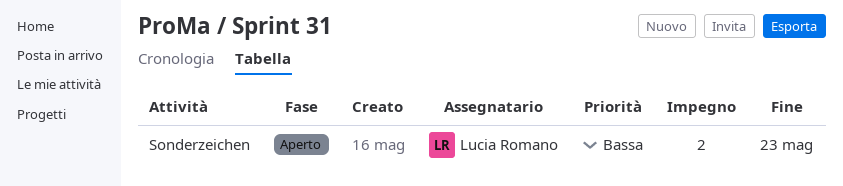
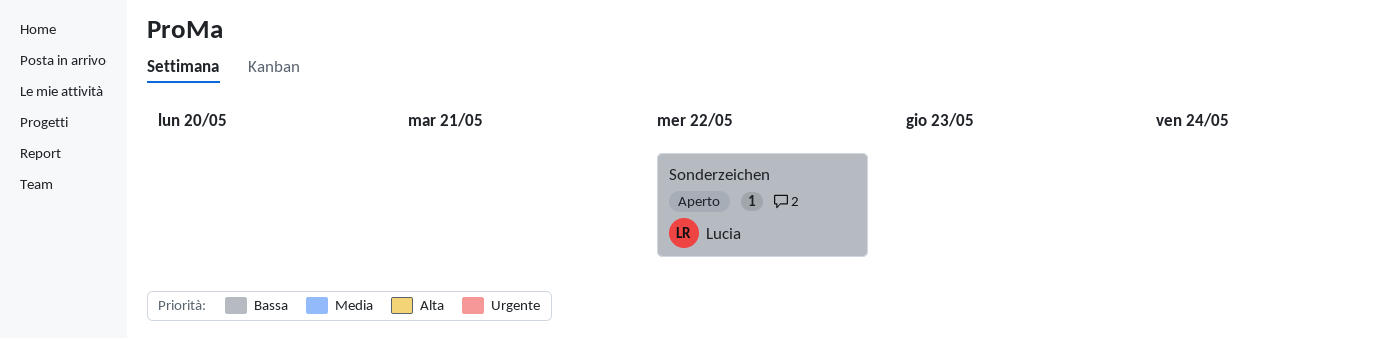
Sonderzeichen, estimate: 2 -> 1
Sonderzeichen, due: May 23 -> May 22

